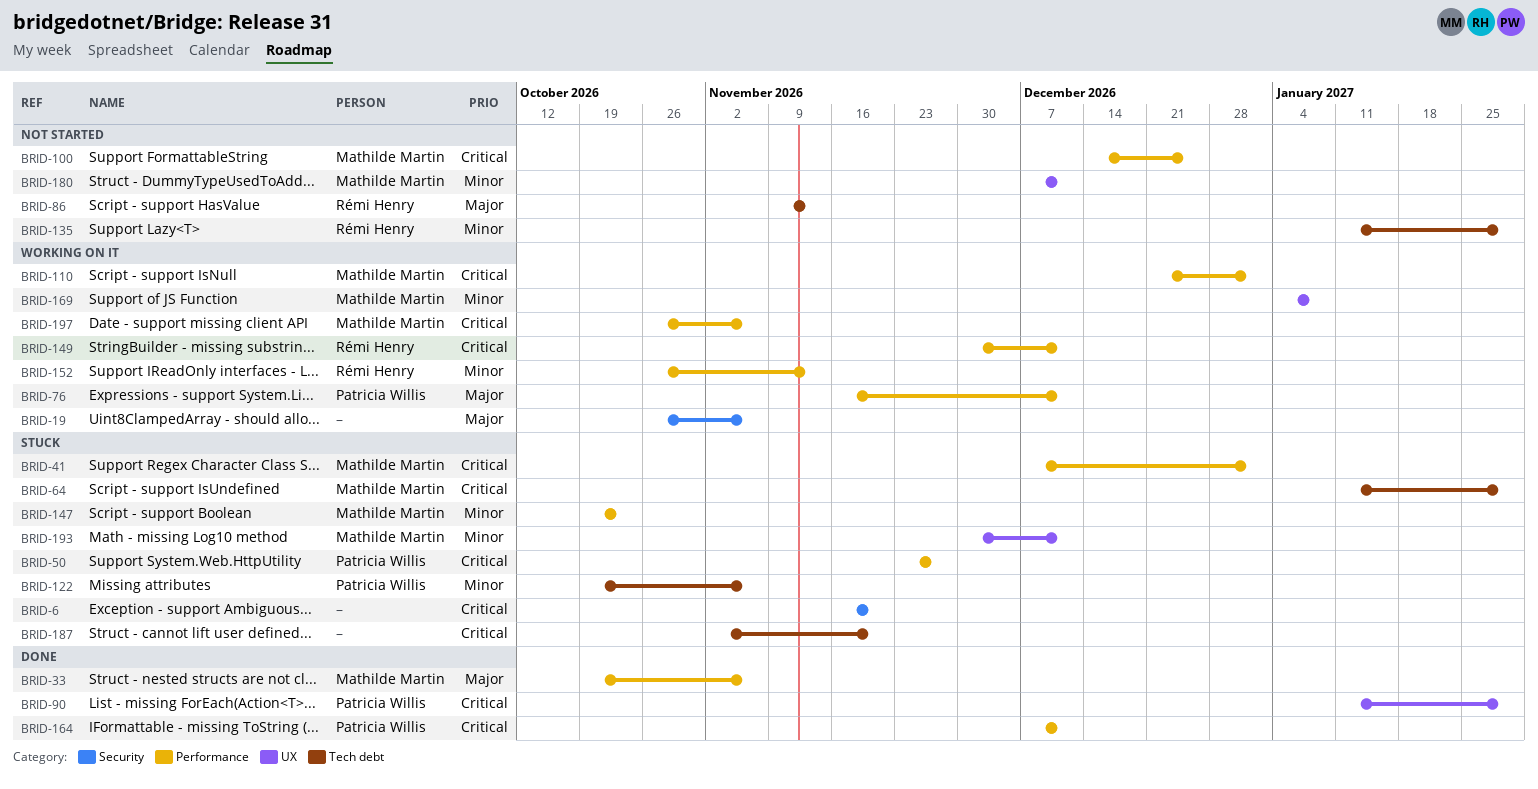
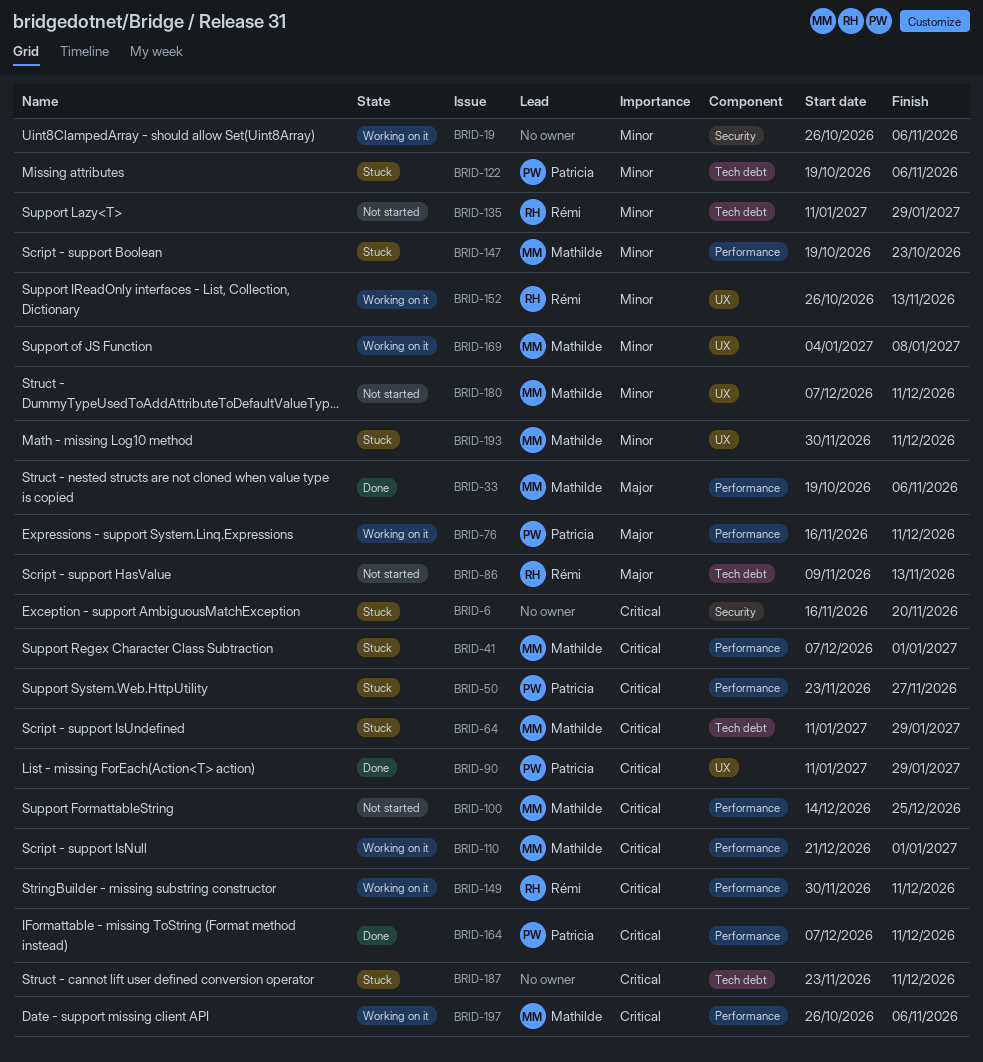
BRID-19, priority: Major -> Minor
BRID-152, label: Performance -> UX
BRID-187, start: Nov 2 -> Nov 23
BRID-187, due: Nov 20 -> Dec 11

